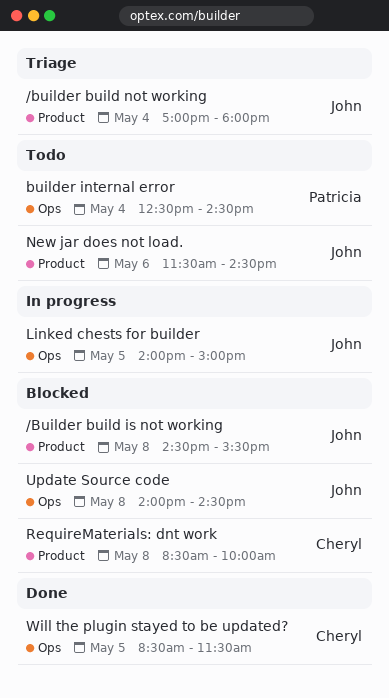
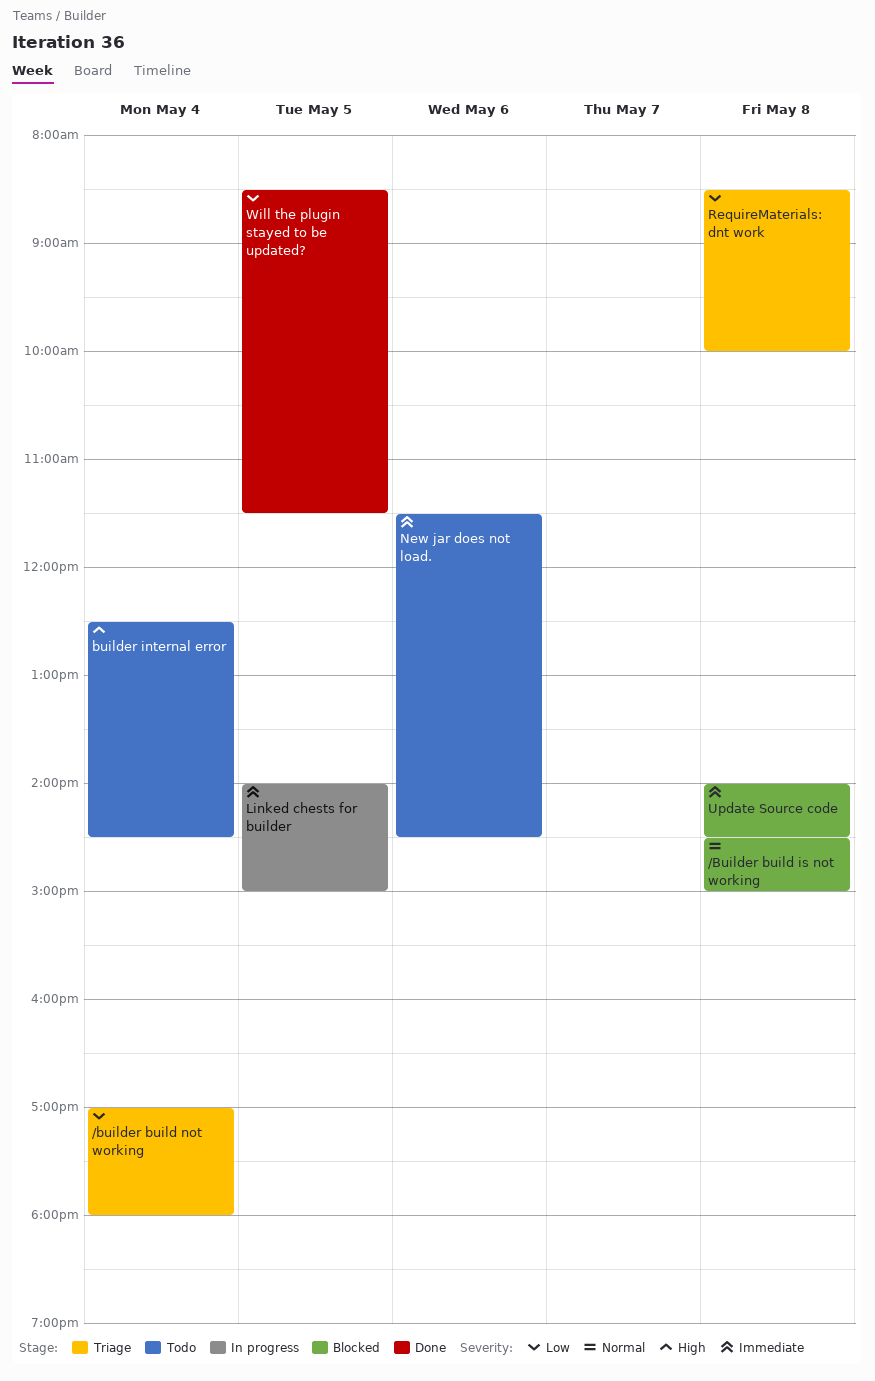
/Builder build is not working, ends: 15:30 -> 15:00
RequireMaterials: dnt work, status: Blocked -> Triage

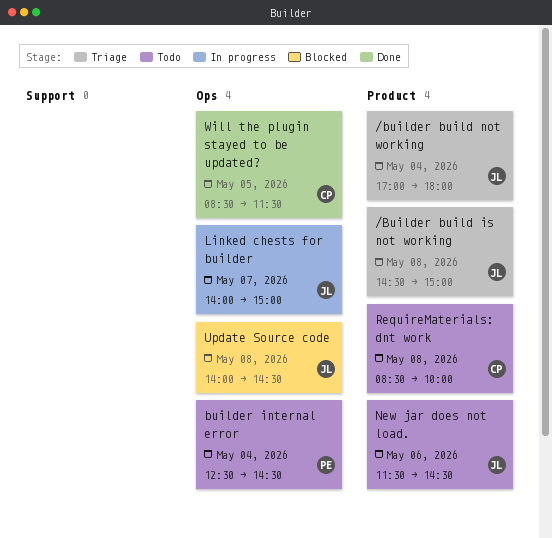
/Builder build is not working, status: Blocked -> Triage
Linked chests for builder, day: May 5 -> May 7
RequireMaterials: dnt work, status: Triage -> Todo

